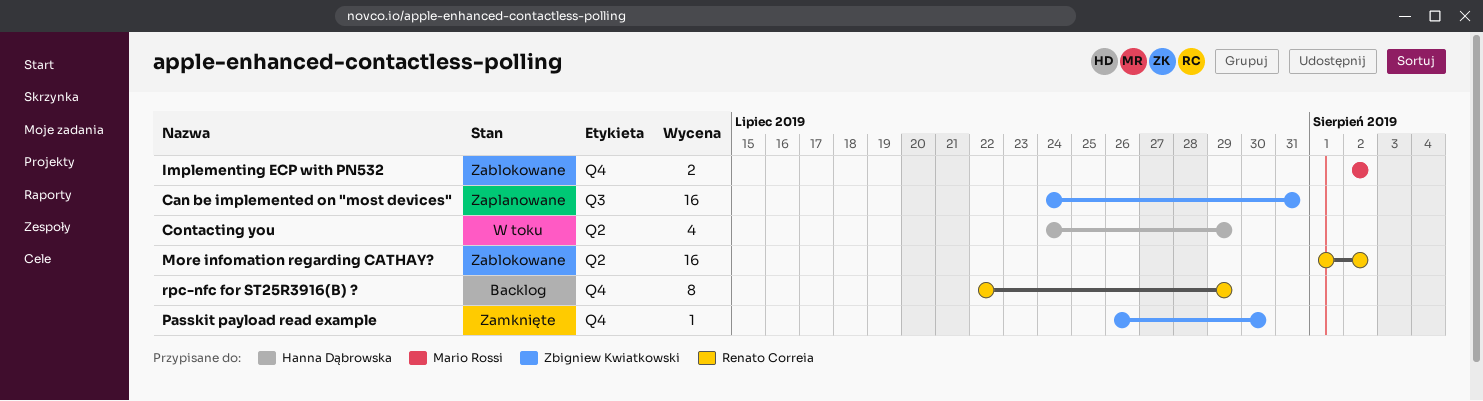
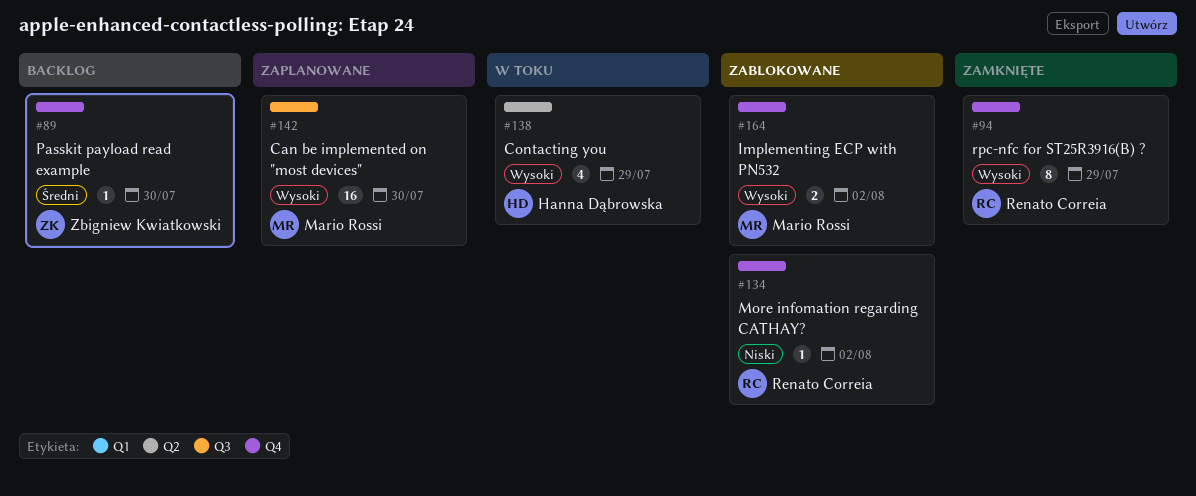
Can be implemented on "most devices", owner: Zbigniew Kwiatkowski -> Mario Rossi
Can be implemented on "most devices", due: Jul 31 -> Jul 30
More infomation regarding CATHAY?, label: Q2 -> Q4
More infomation regarding CATHAY?, estimate: 16 -> 1
Passkit payload read example, status: Zamknięte -> Backlog
rpc-nfc for ST25R3916(B) ?, status: Backlog -> Zamknięte

